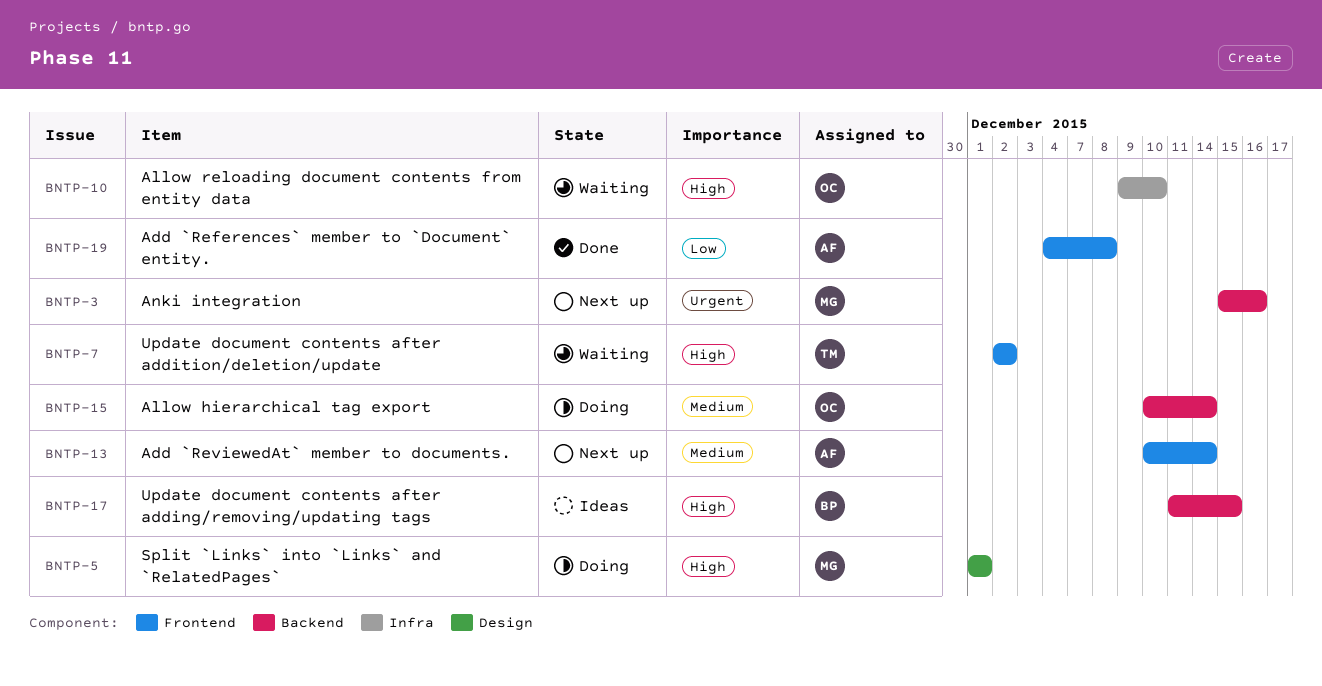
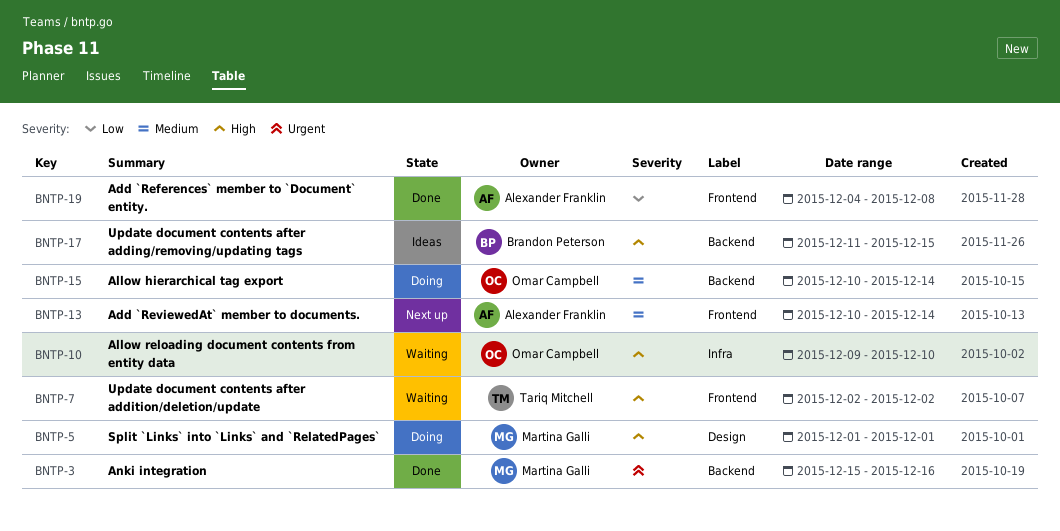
BNTP-3, status: Next up -> Done

